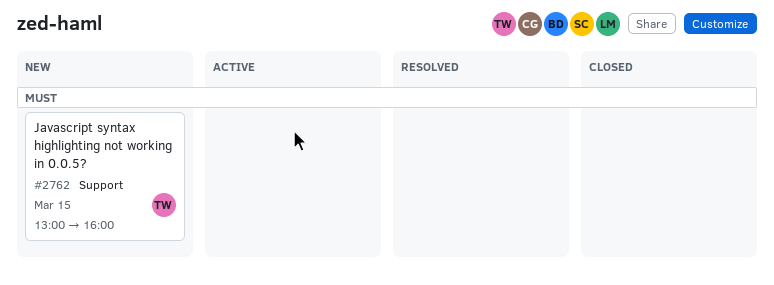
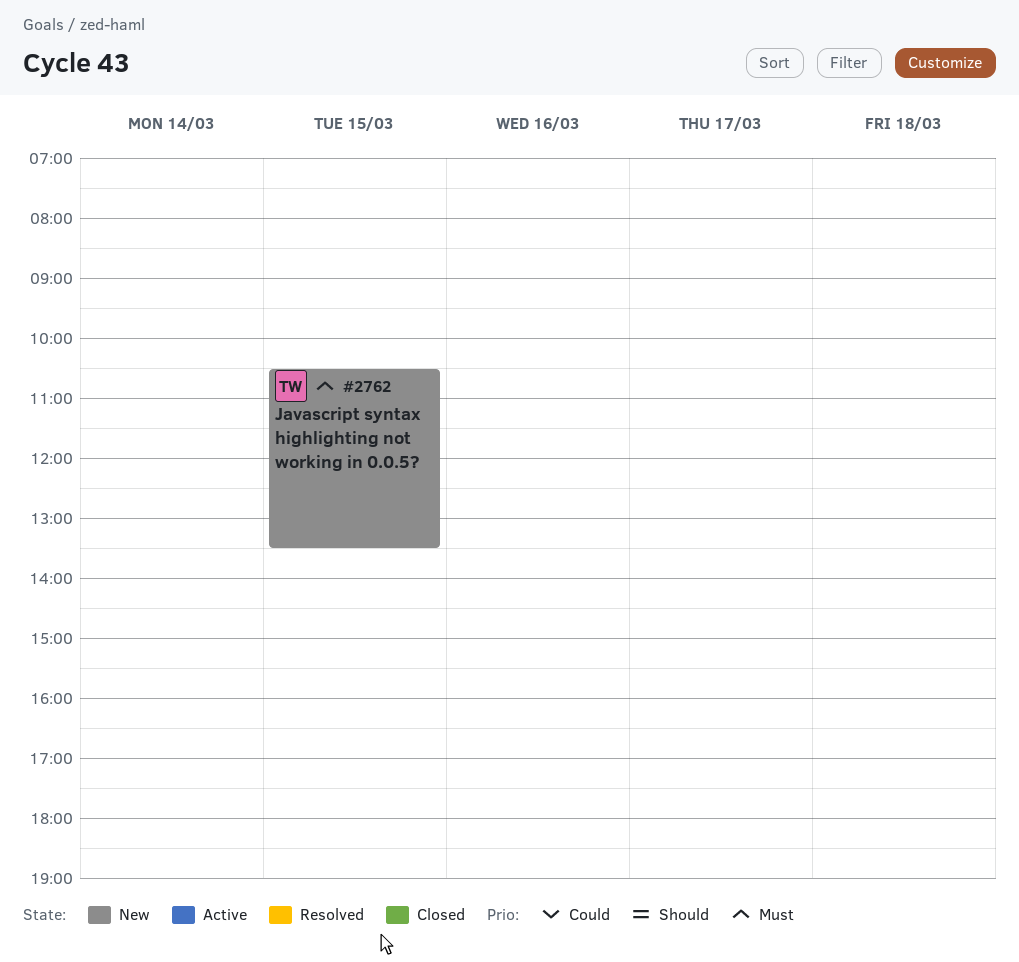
#2762, begins: 13:00 -> 10:30
#2762, ends: 16:00 -> 13:30

